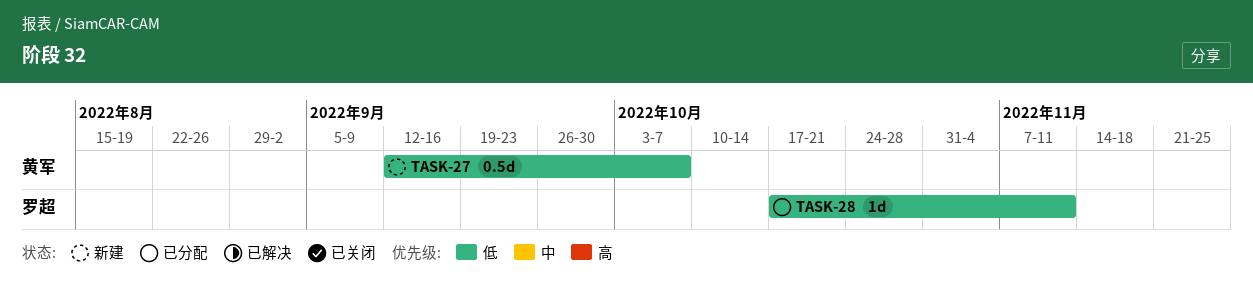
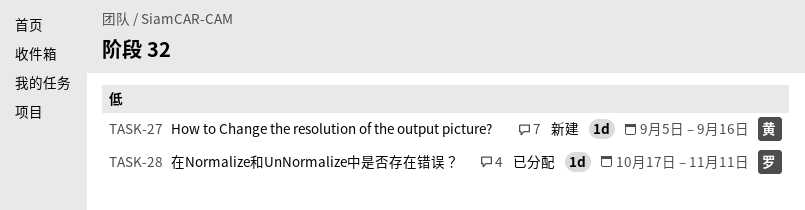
TASK-27, estimate: 0.5d -> 1d
TASK-27, start: Sep 12 -> Sep 5
TASK-27, due: Oct 7 -> Sep 16

